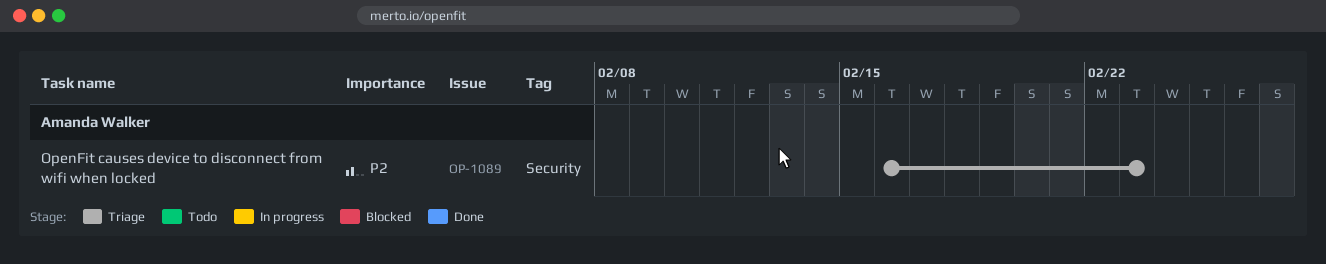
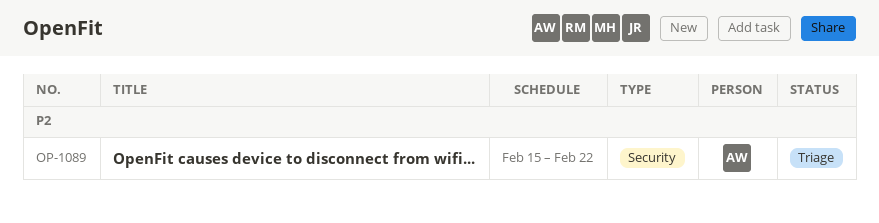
OP-1089, start: Feb 16 -> Feb 15
OP-1089, due: Feb 23 -> Feb 22

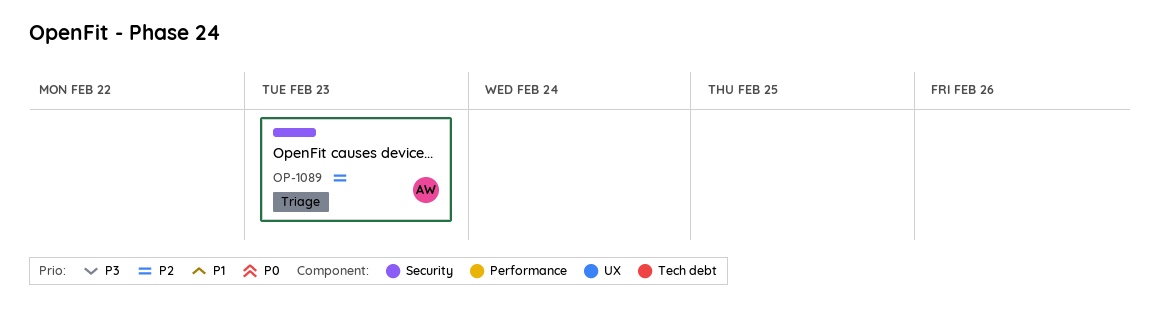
OP-1089, due: Feb 22 -> Feb 23

